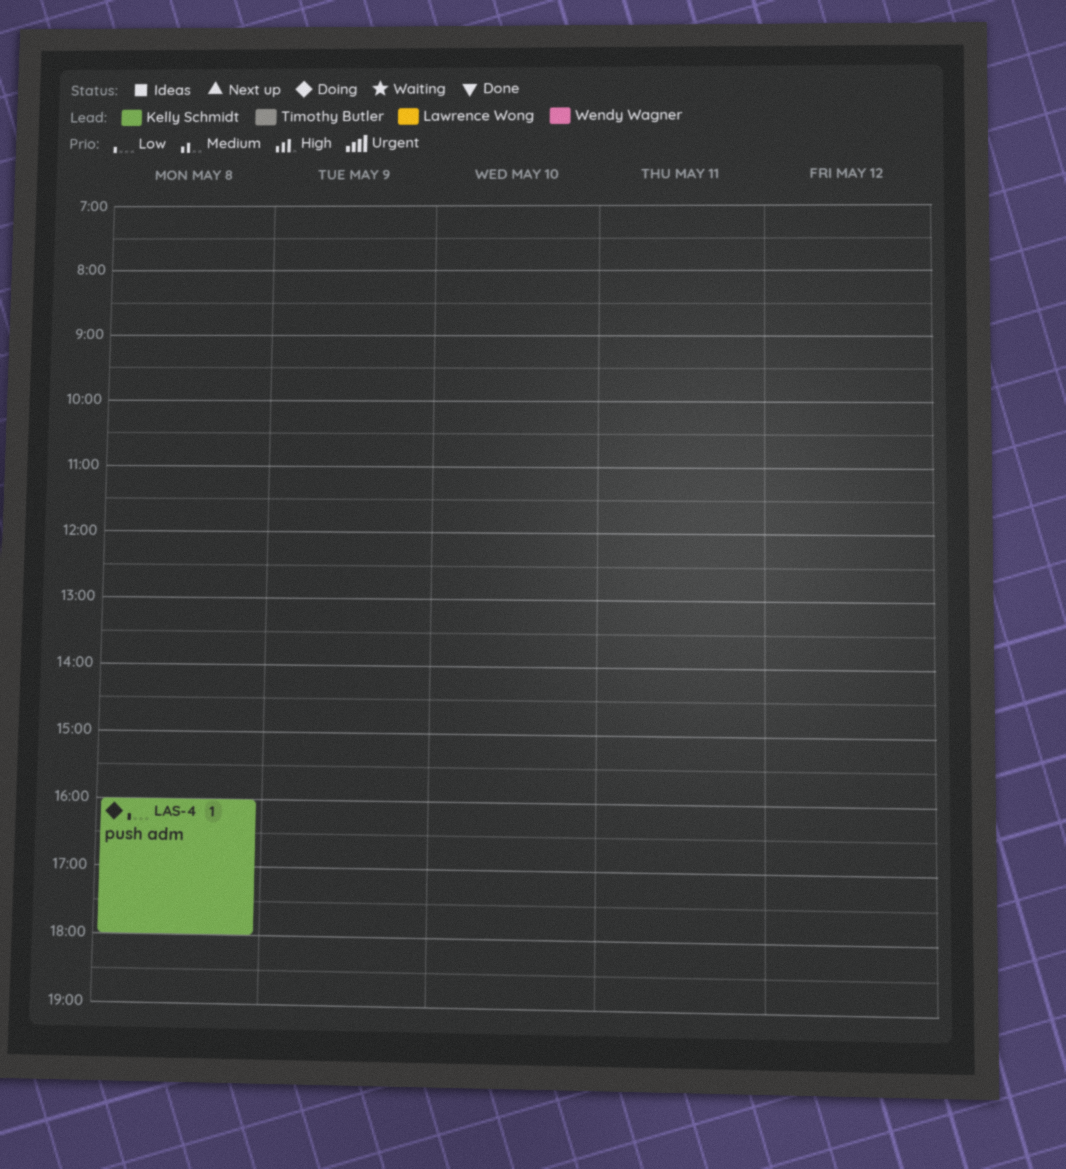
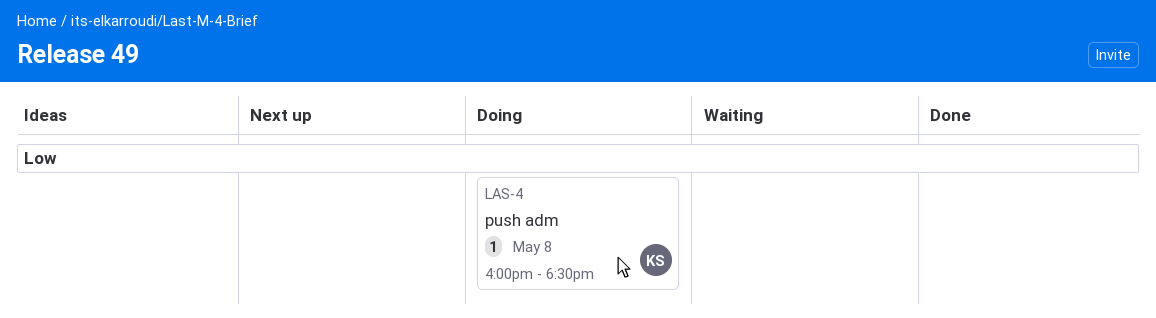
LAS-4, ends: 18:00 -> 18:30

